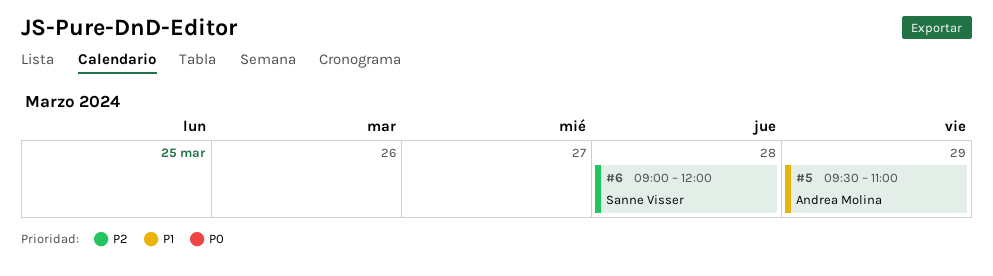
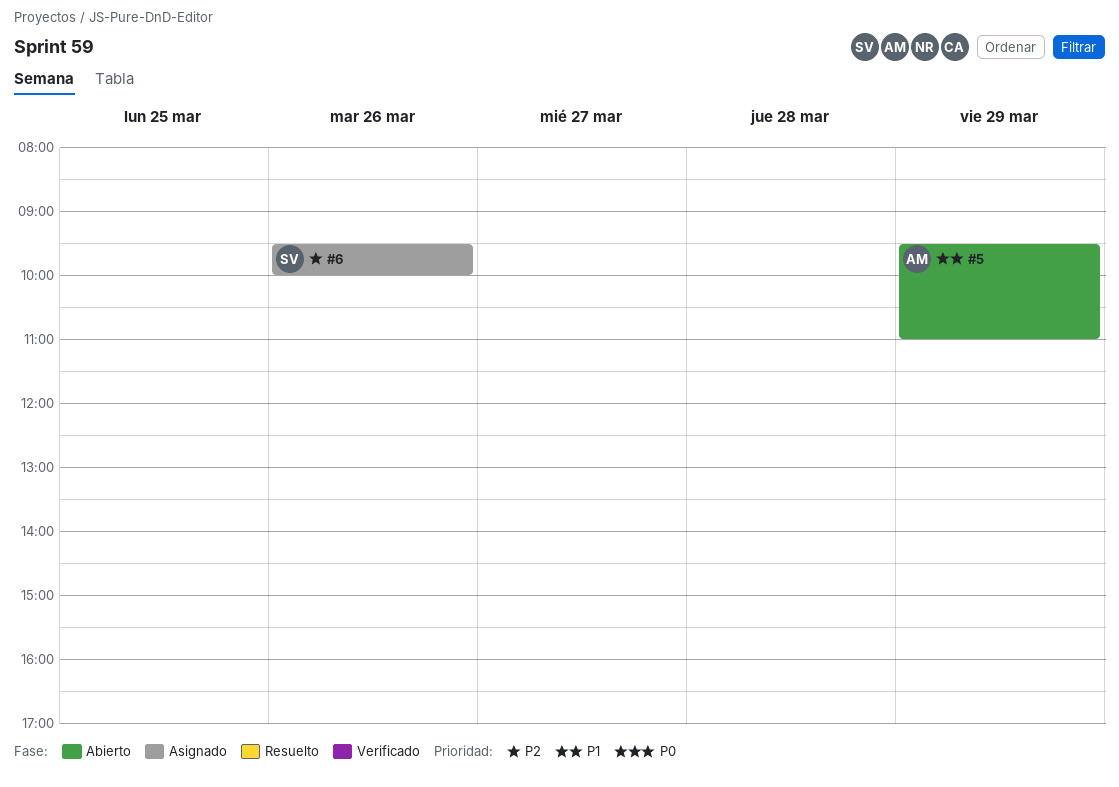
#6, day: Mar 28 -> Mar 26
#6, begins: 09:00 -> 09:30
#6, ends: 12:00 -> 10:00

